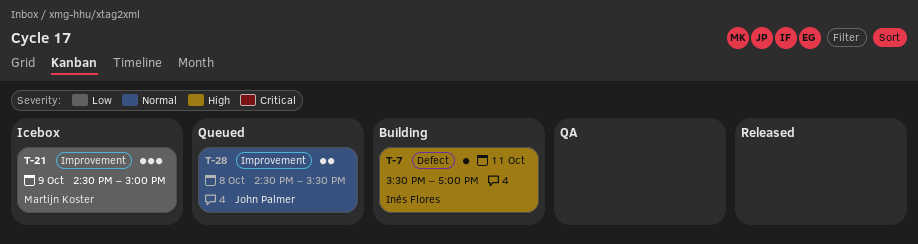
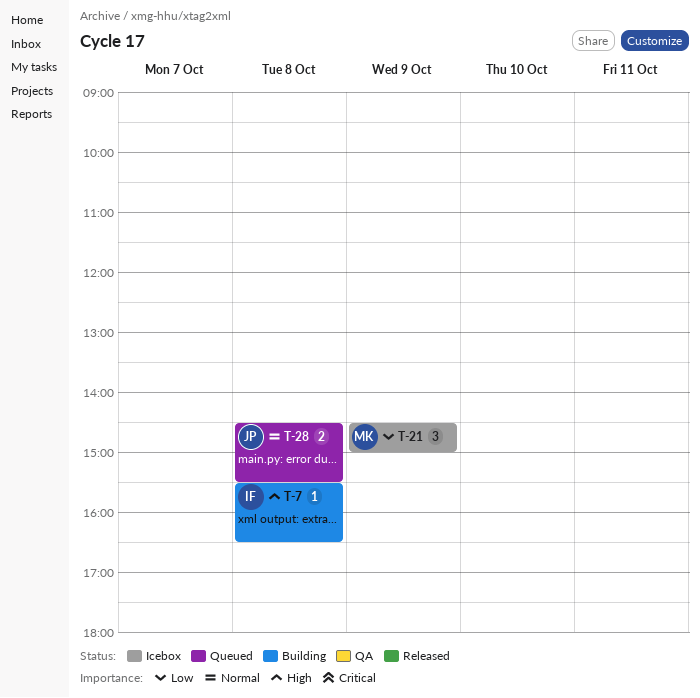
T-7, day: Oct 11 -> Oct 8
T-7, ends: 17:00 -> 16:30

